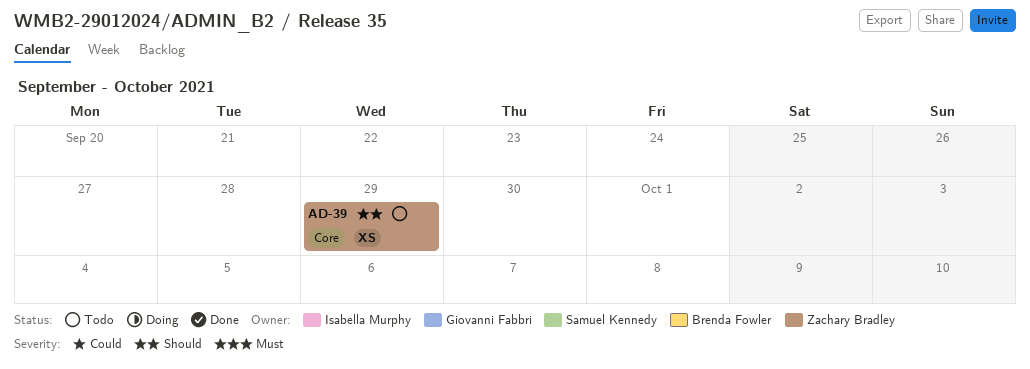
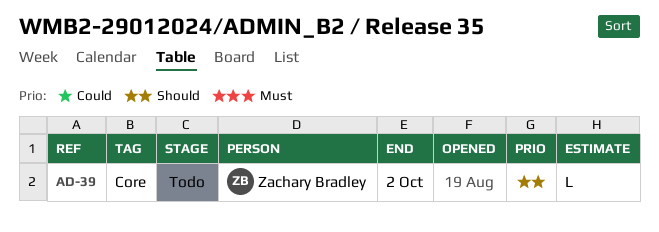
AD-39, estimate: XS -> L
AD-39, due: Sep 29 -> Oct 2

